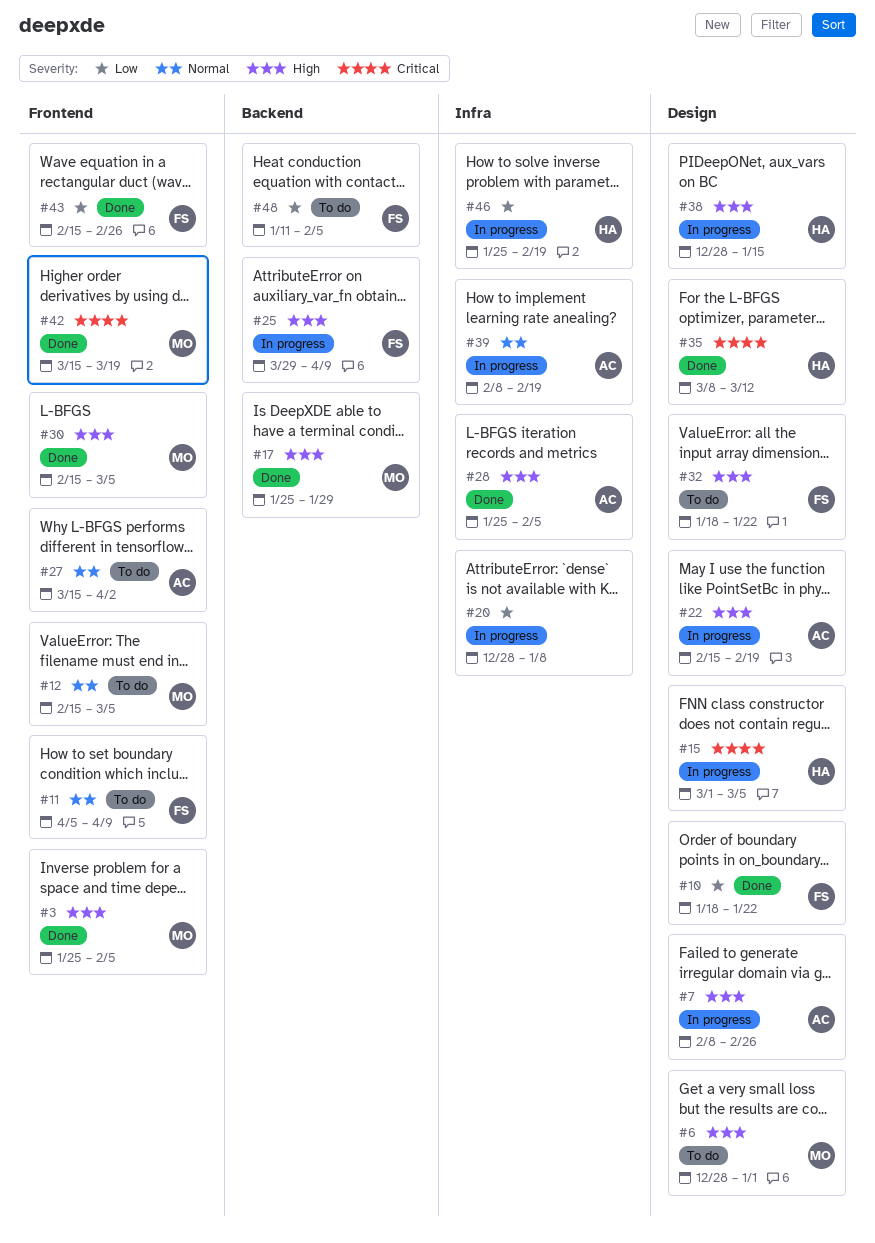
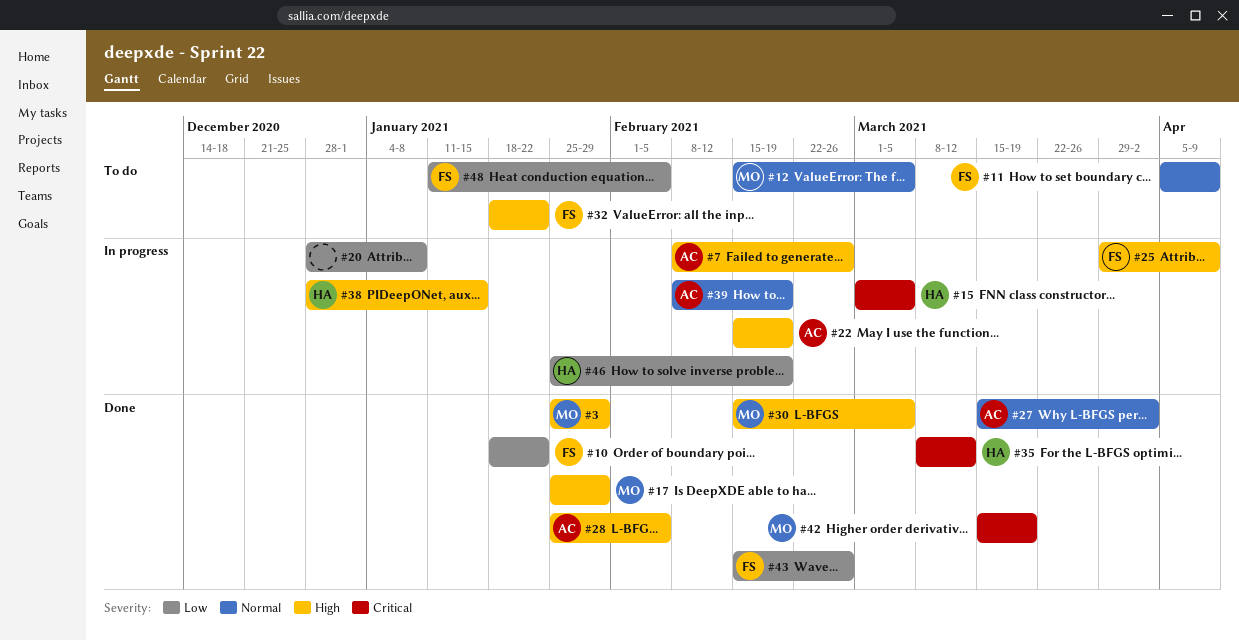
#3, due: Feb 5 -> Jan 29
#6: present -> none
#27, status: To do -> Done

